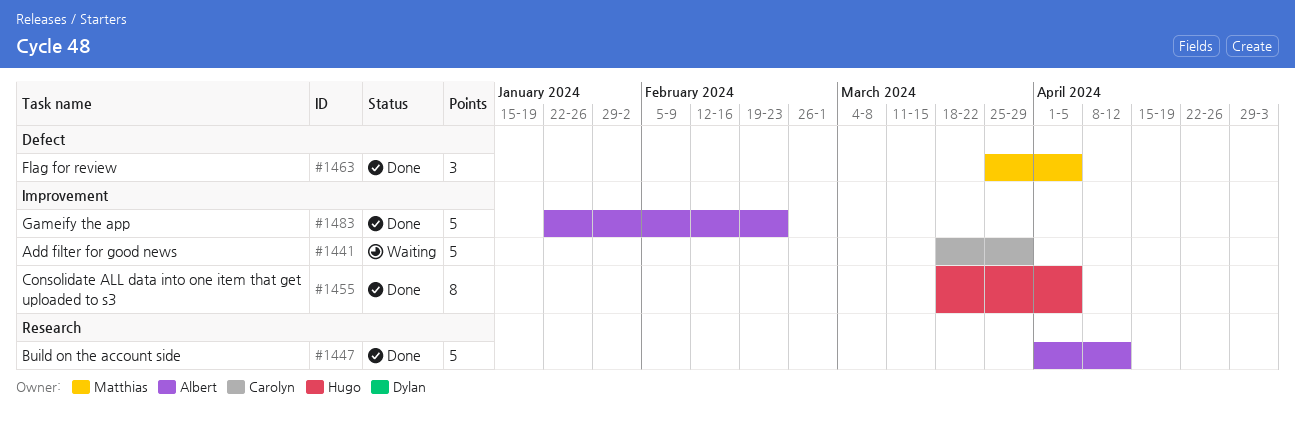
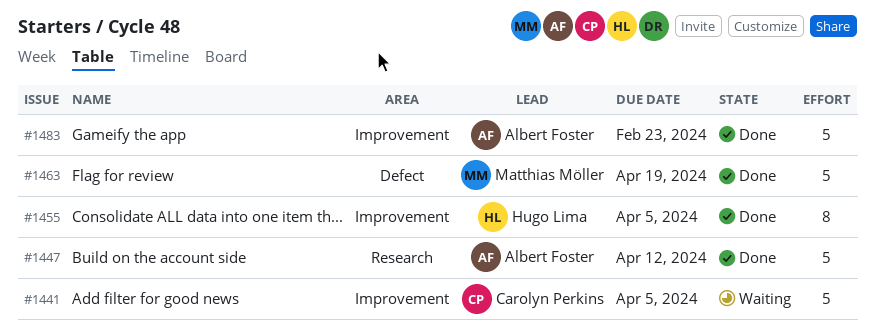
#1441, due: Mar 29 -> Apr 5
#1463, estimate: 3 -> 5
#1463, due: Apr 5 -> Apr 19

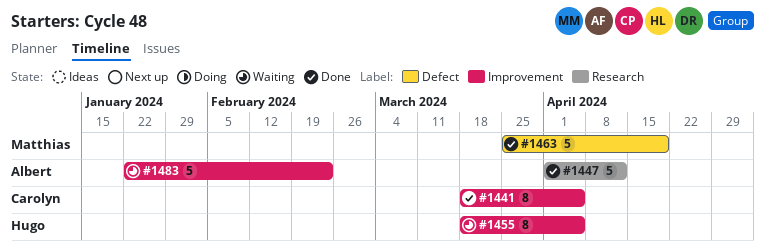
#1441, status: Waiting -> Done
#1441, estimate: 5 -> 8
#1455, status: Done -> Waiting
#1483, status: Done -> Waiting

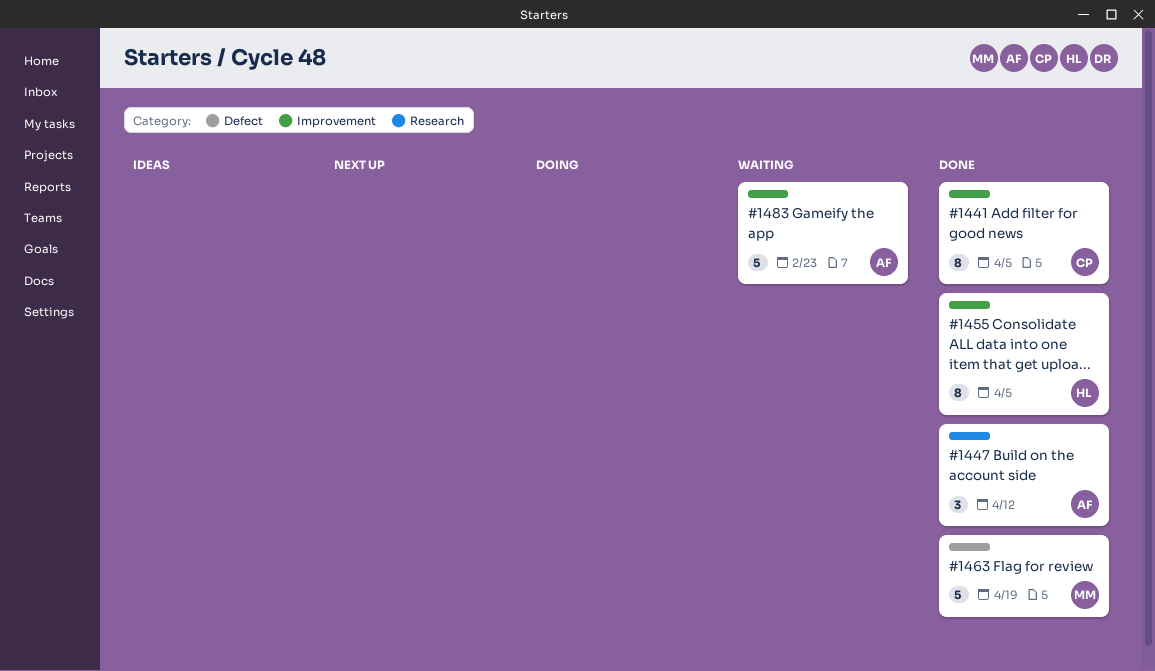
#1447, estimate: 5 -> 3
#1455, status: Waiting -> Done

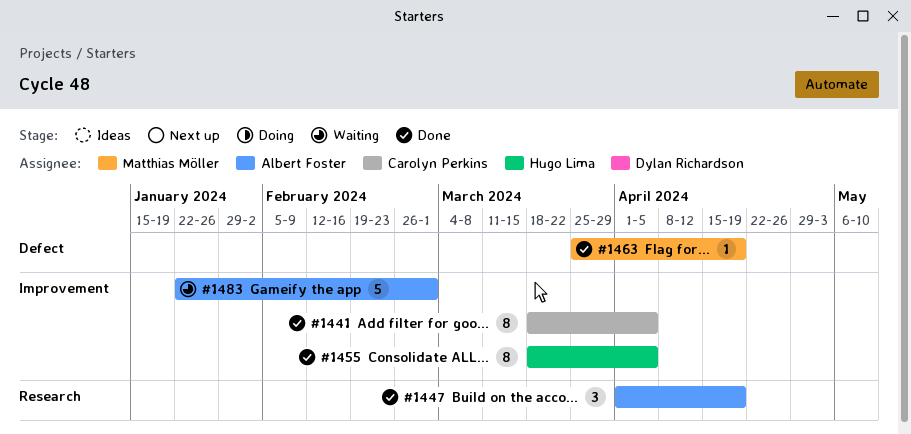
#1447, due: Apr 12 -> Apr 19
#1463, estimate: 5 -> 1
#1483, due: Feb 23 -> Mar 1

